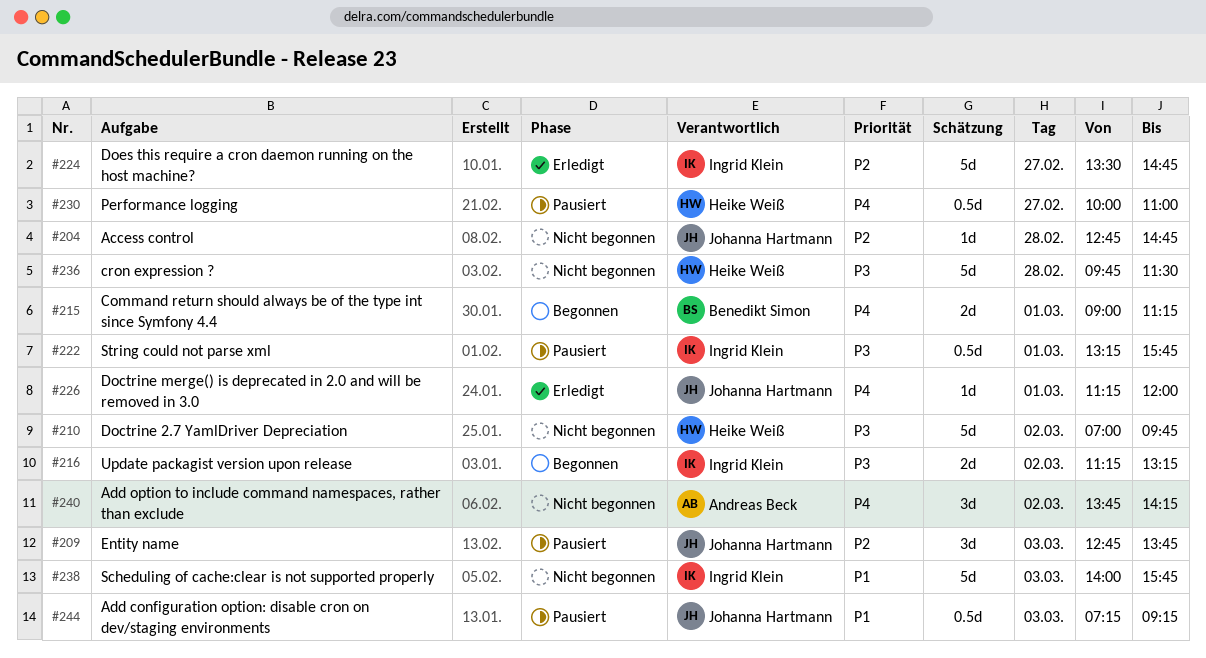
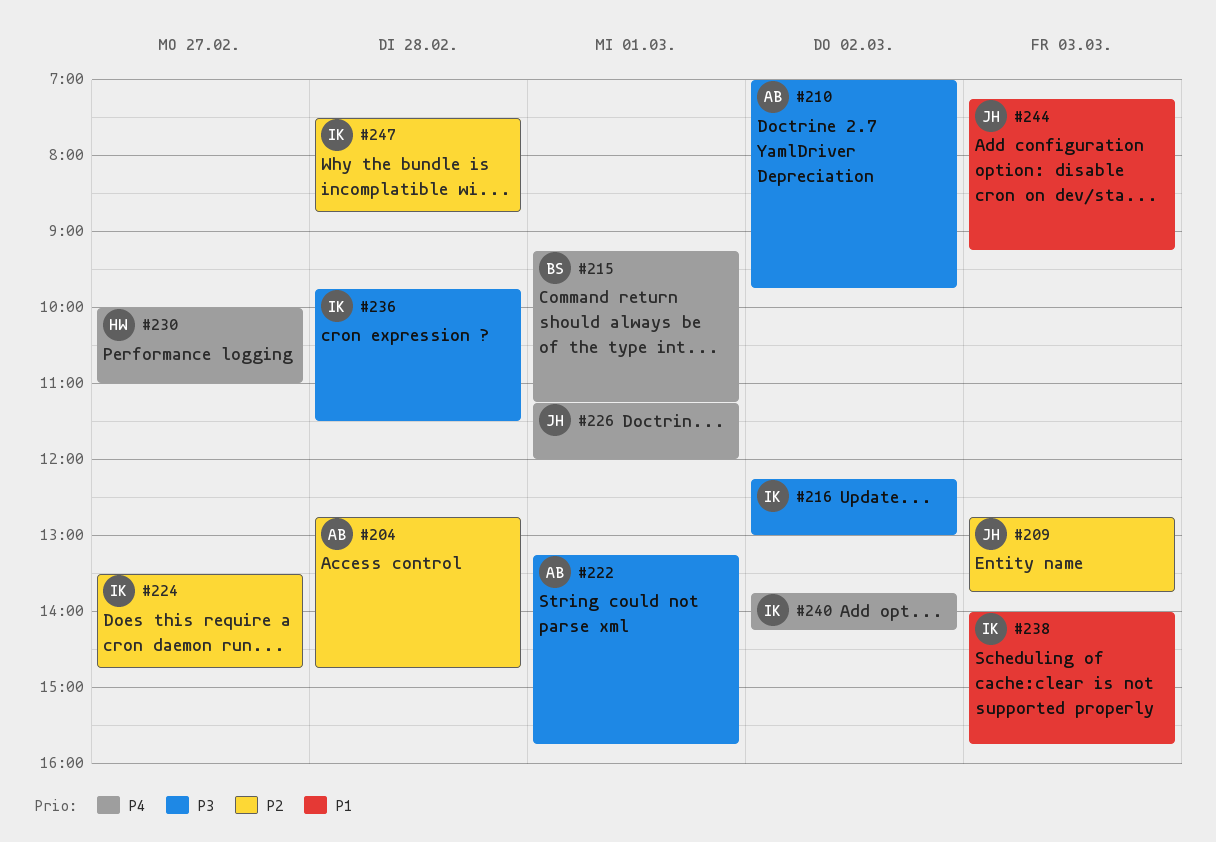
#204, owner: Johanna Hartmann -> Andreas Beck
#210, owner: Heike Weiß -> Andreas Beck
#215, begins: 09:00 -> 09:15
#216, begins: 11:15 -> 12:15
#216, ends: 13:15 -> 13:00
#222, owner: Ingrid Klein -> Andreas Beck
#236, owner: Heike Weiß -> Ingrid Klein
#240, owner: Andreas Beck -> Ingrid Klein
#247: none -> present

